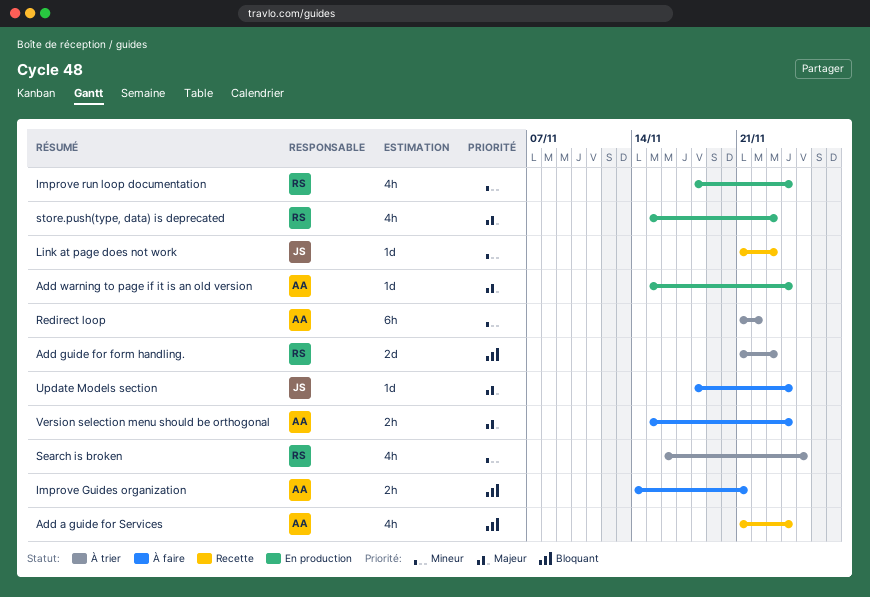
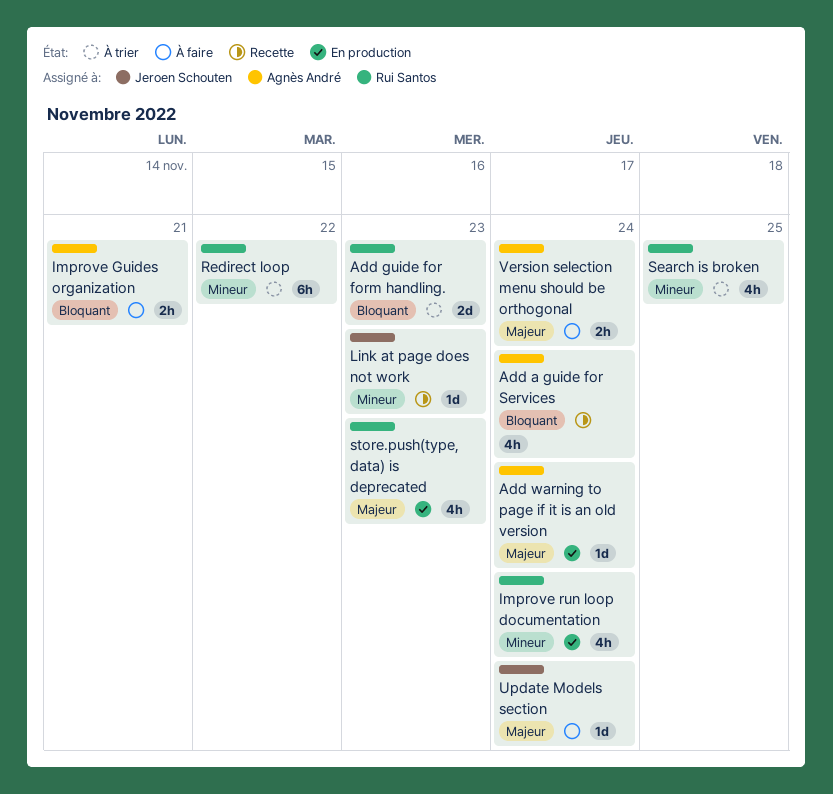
Redirect loop, owner: Agnès André -> Rui Santos

